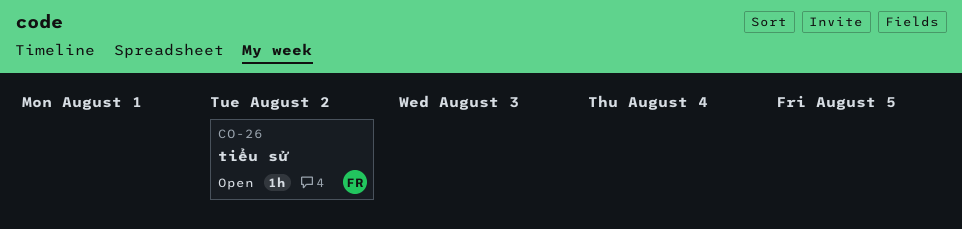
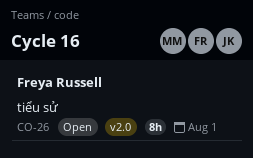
CO-26, estimate: 1h -> 8h
CO-26, due: Aug 2 -> Aug 1

